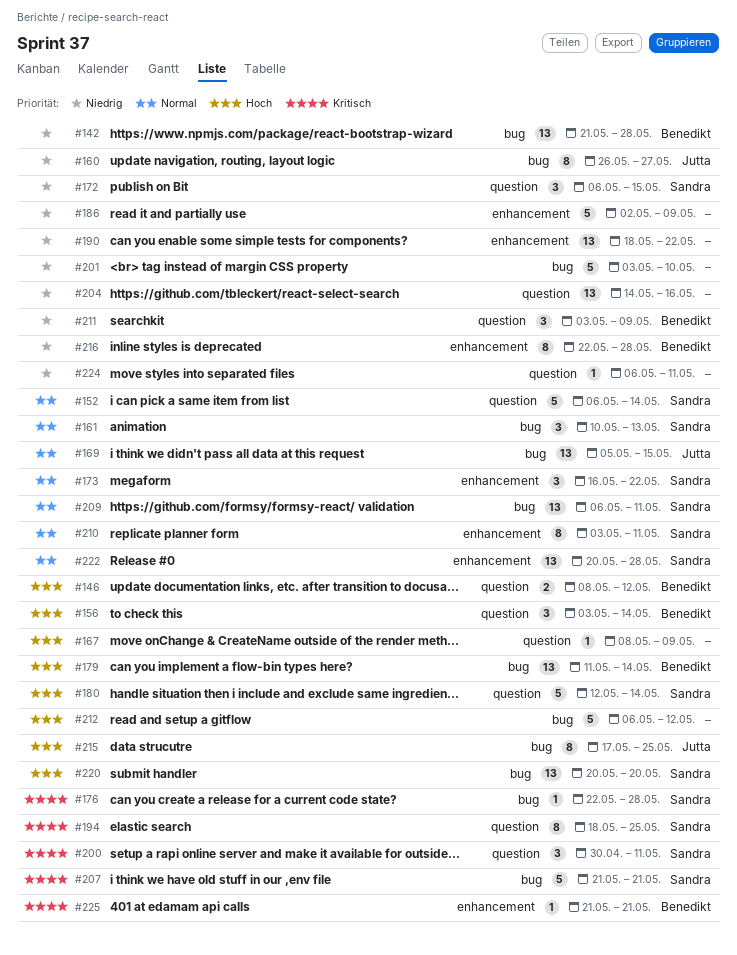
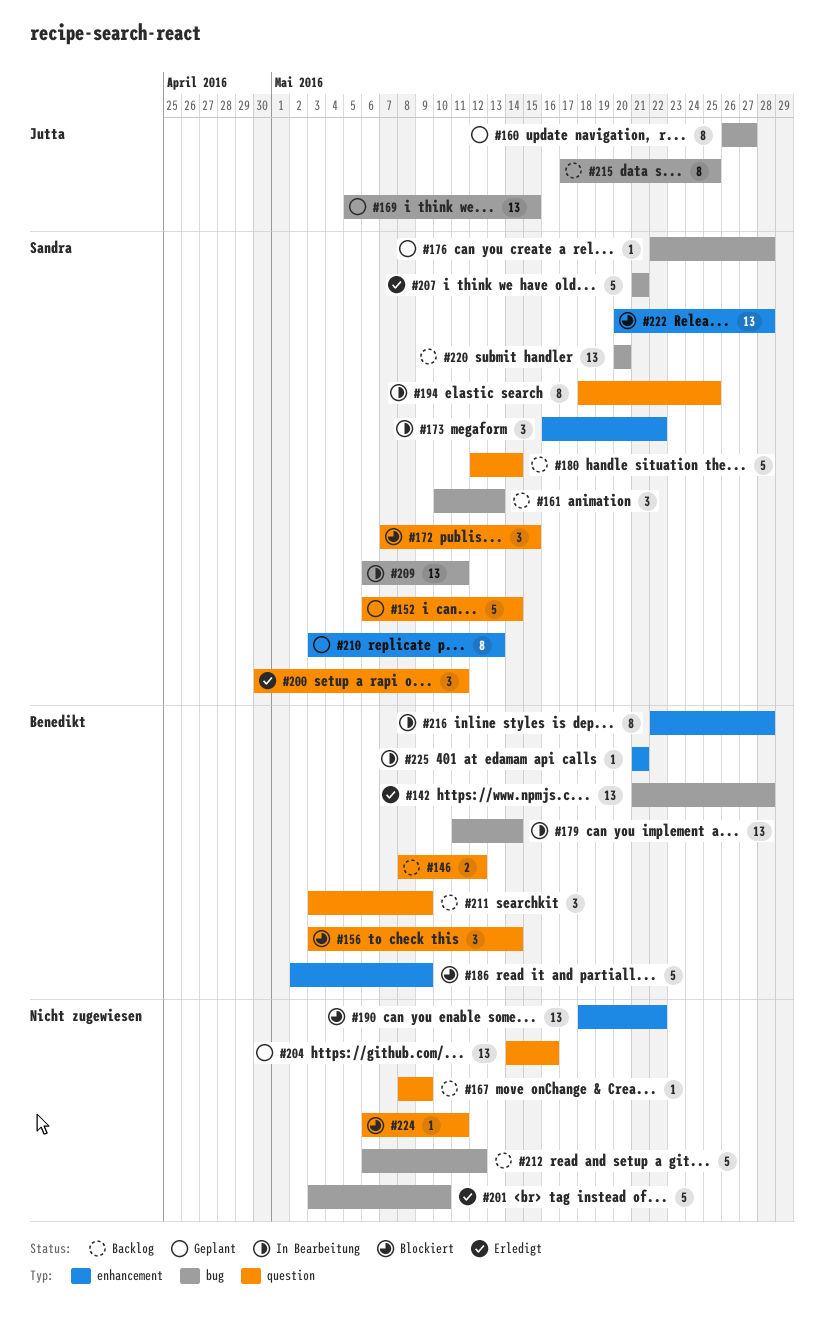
#172, start: May 6 -> May 7
#186, owner: none -> Benedikt
#210, due: May 11 -> May 13

